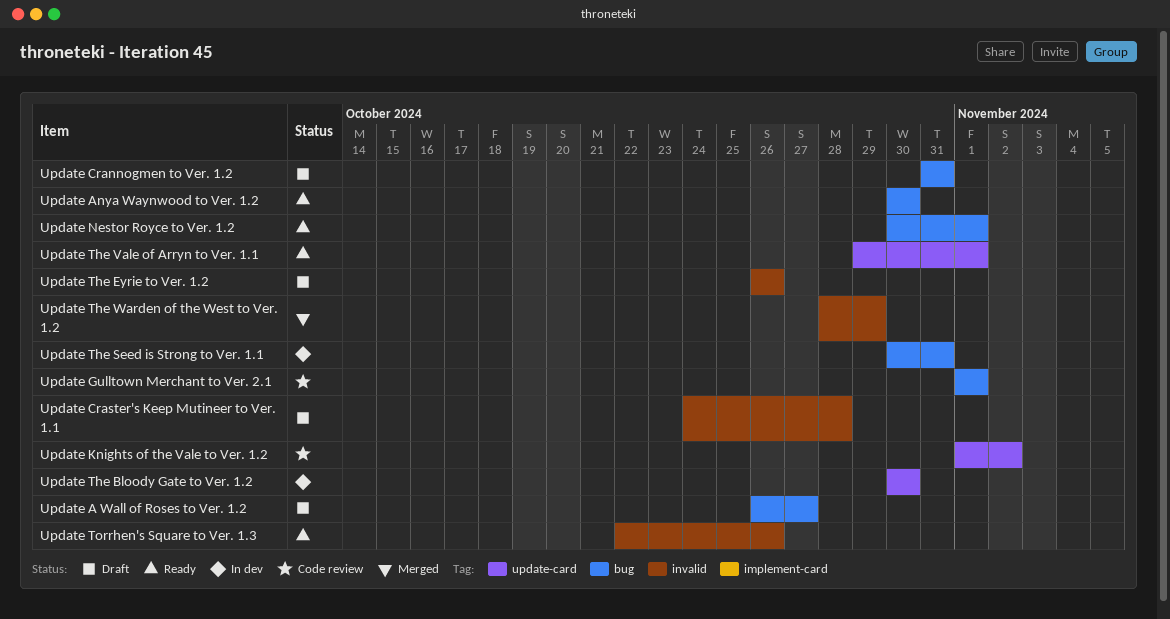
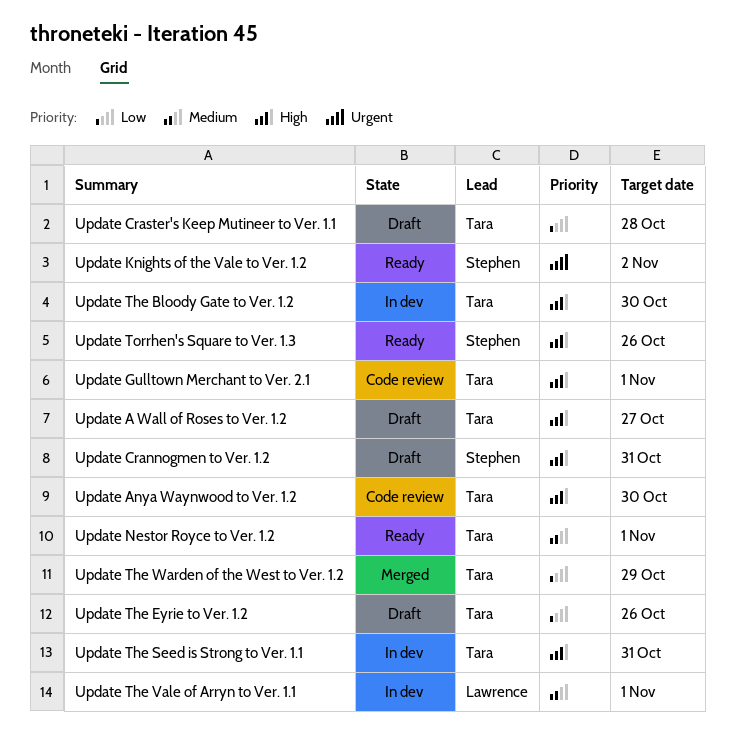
Update Anya Waynwood to Ver. 1.2, status: Ready -> Code review
Update Knights of the Vale to Ver. 1.2, status: Code review -> Ready
Update The Vale of Arryn to Ver. 1.1, status: Ready -> In dev

